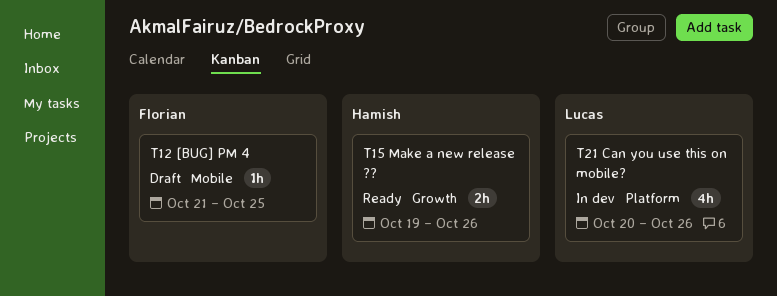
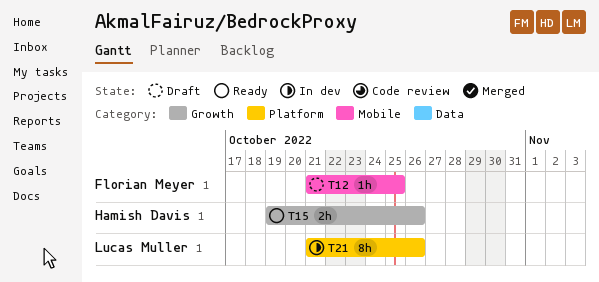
T21, estimate: 4h -> 8h
T21, start: Oct 20 -> Oct 21

